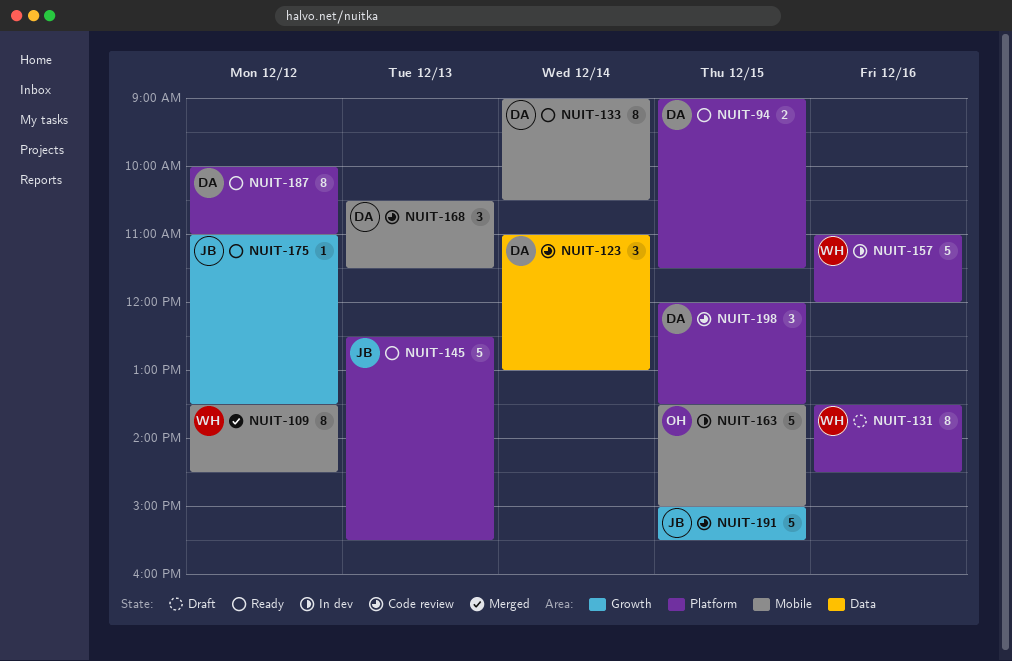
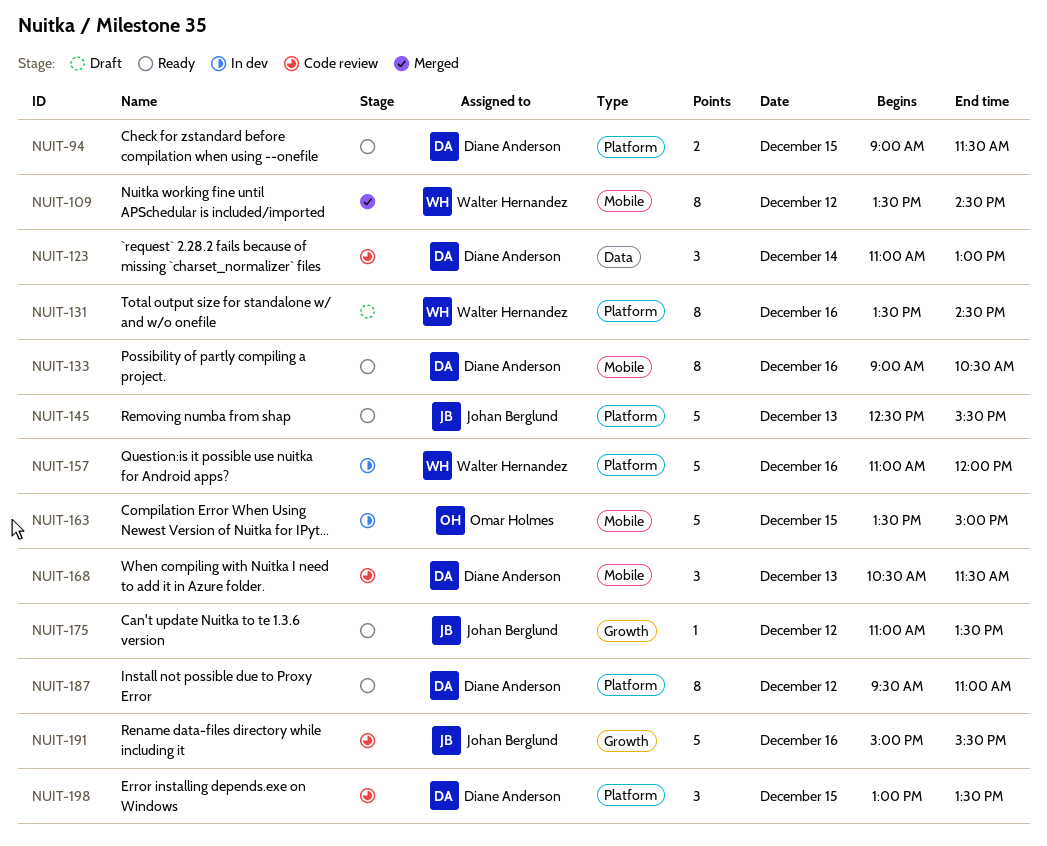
NUIT-133, day: Dec 14 -> Dec 16
NUIT-187, begins: 10:00 -> 09:30
NUIT-191, day: Dec 15 -> Dec 16
NUIT-198, begins: 12:00 -> 13:00

